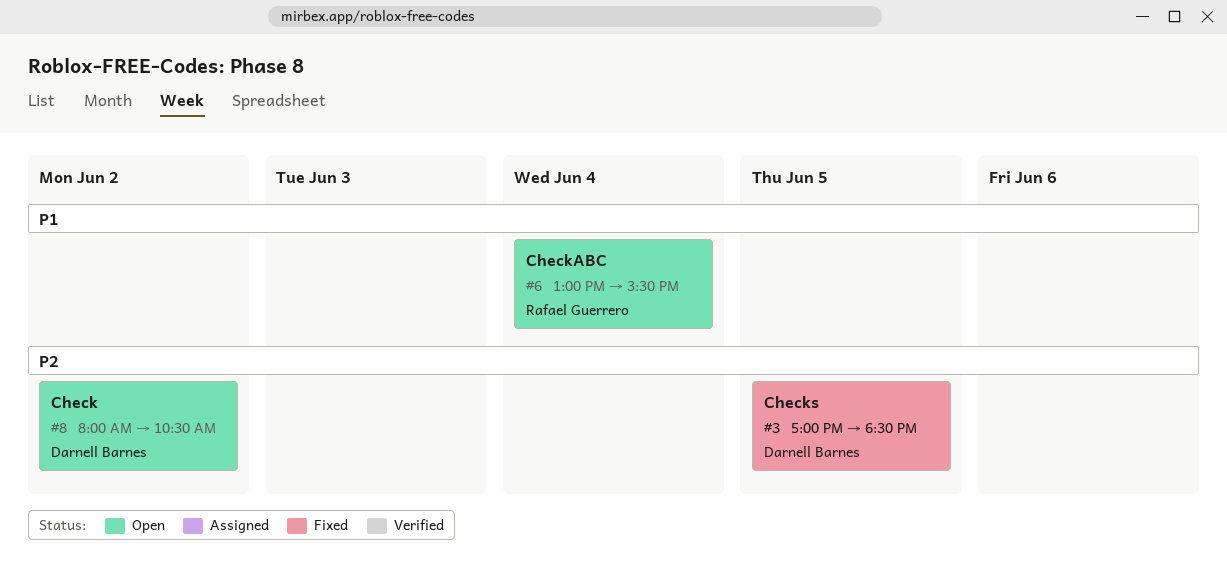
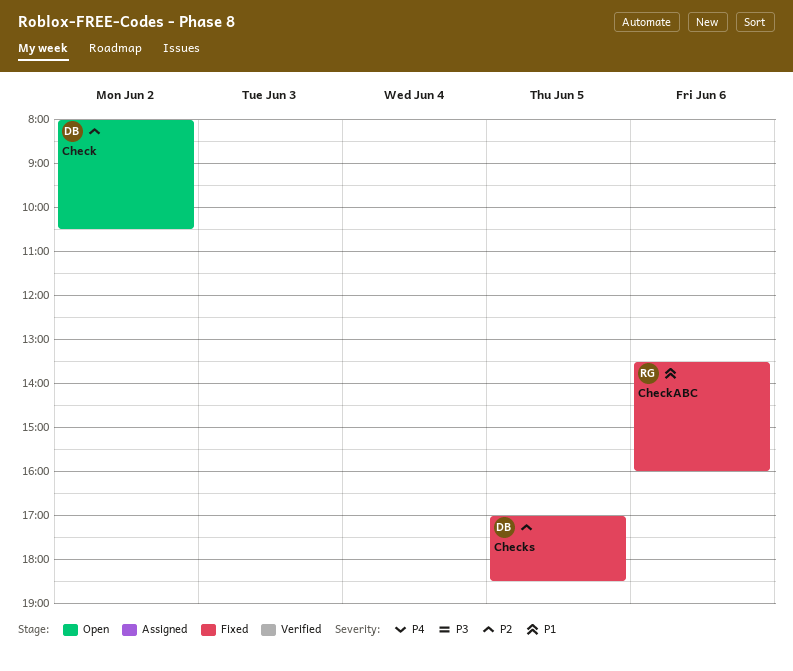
CheckABC, status: Open -> Fixed
CheckABC, day: Jun 4 -> Jun 6
CheckABC, begins: 13:00 -> 13:30
CheckABC, ends: 15:30 -> 16:00

